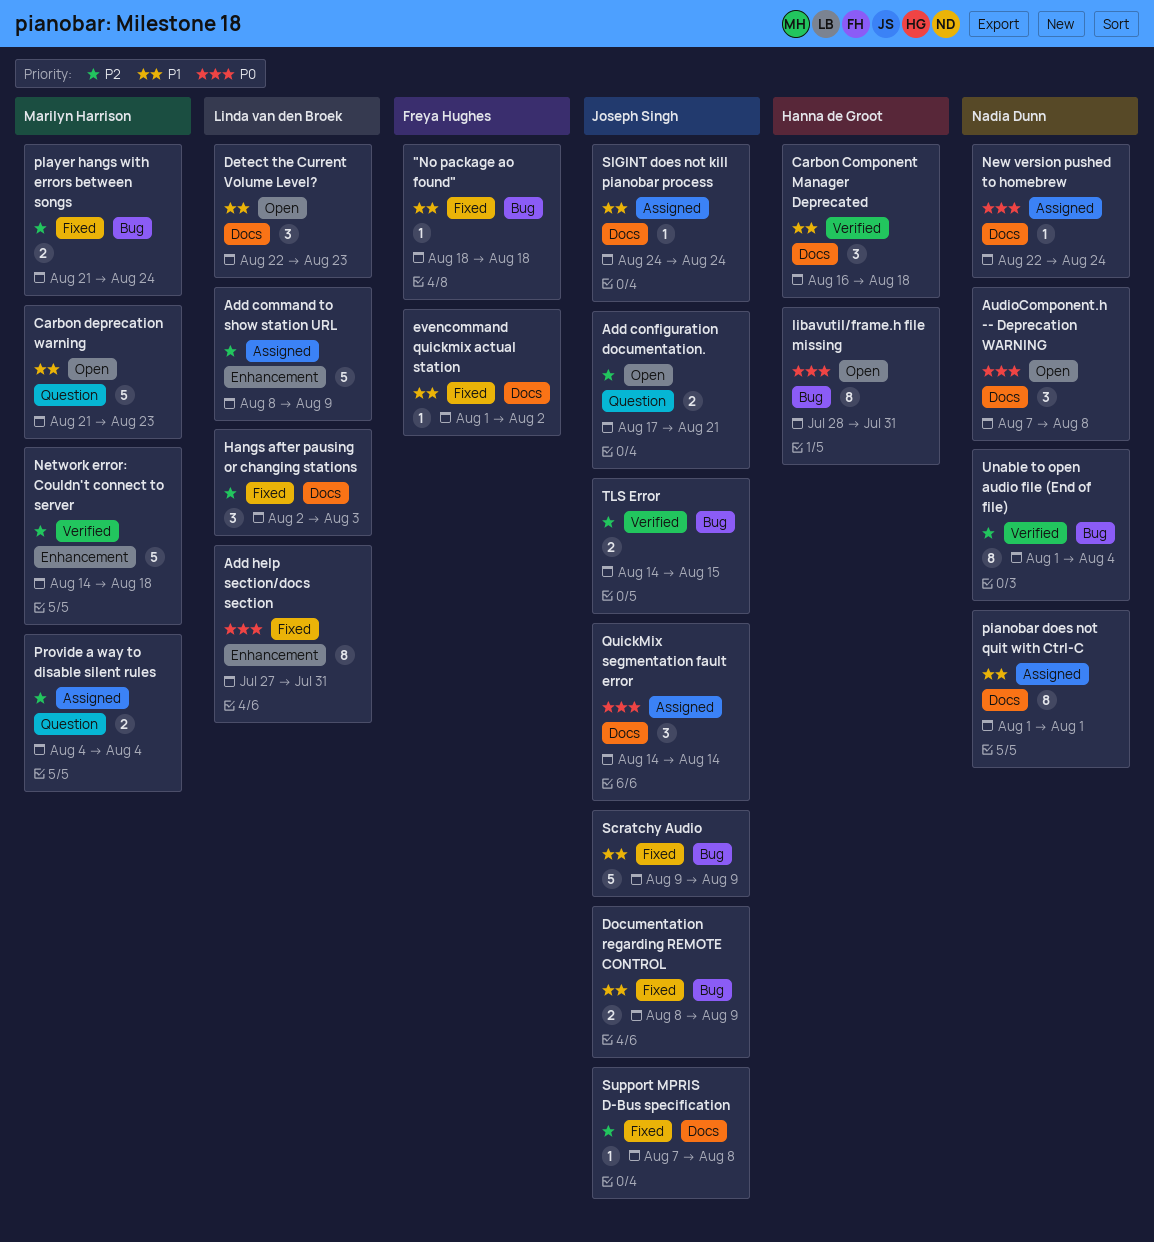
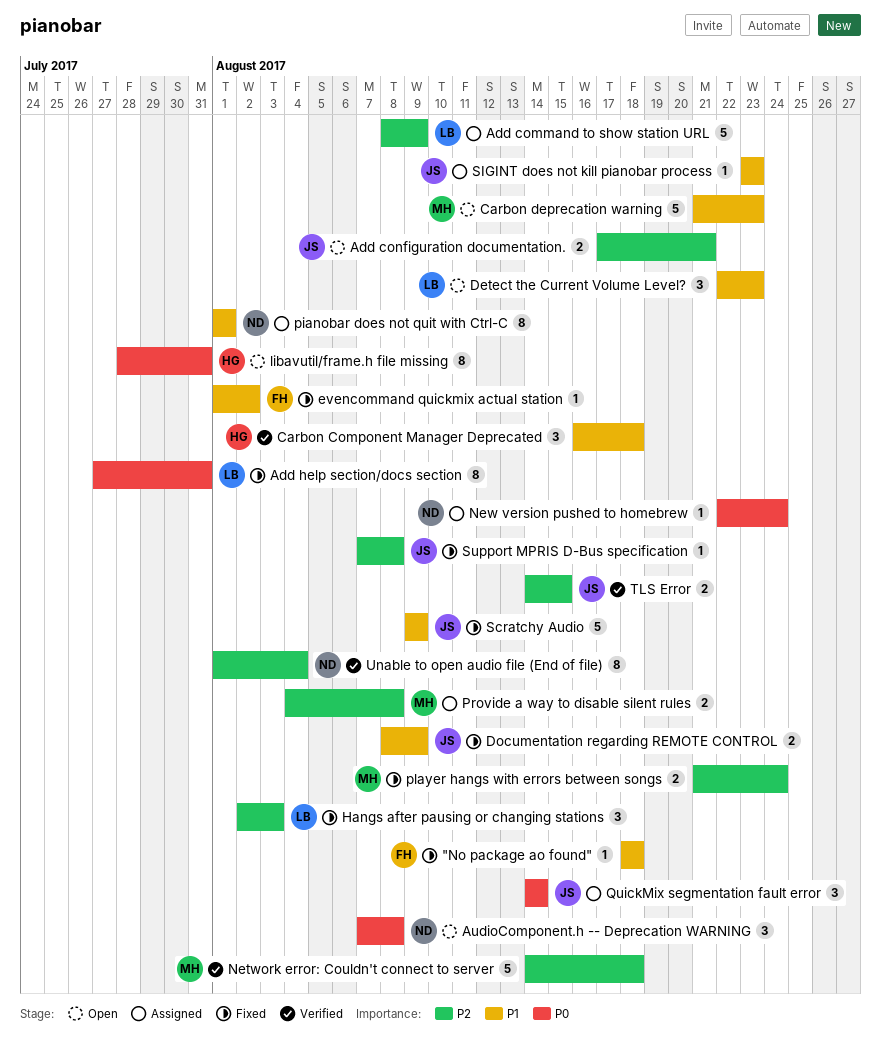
Provide a way to disable silent rules, due: Aug 4 -> Aug 8
SIGINT does not kill pianobar process, start: Aug 24 -> Aug 23
SIGINT does not kill pianobar process, due: Aug 24 -> Aug 23

